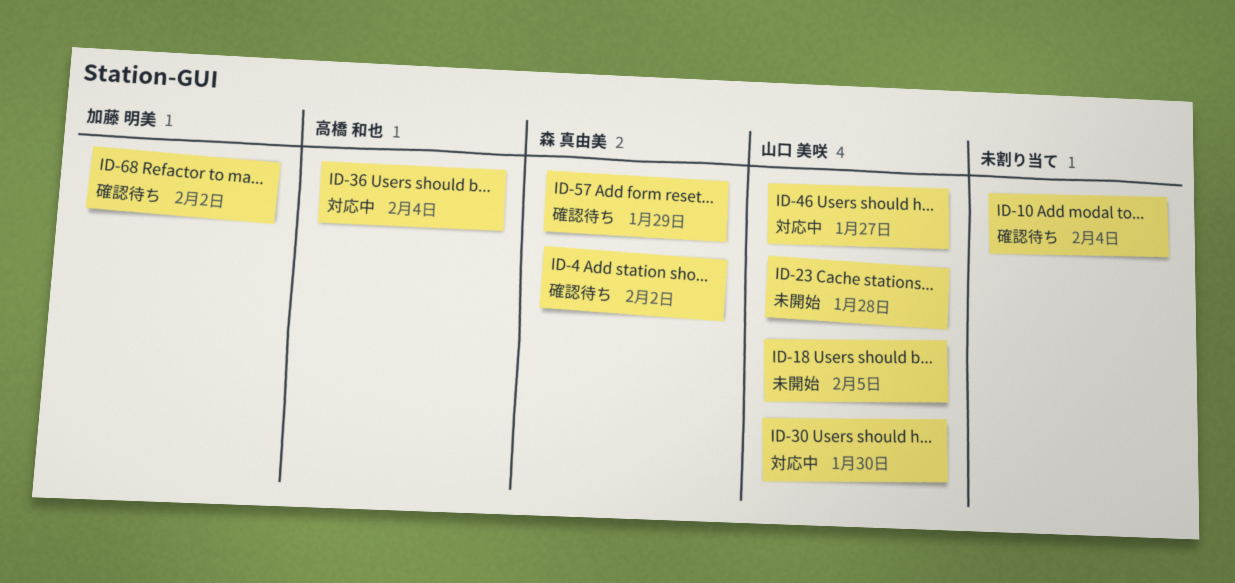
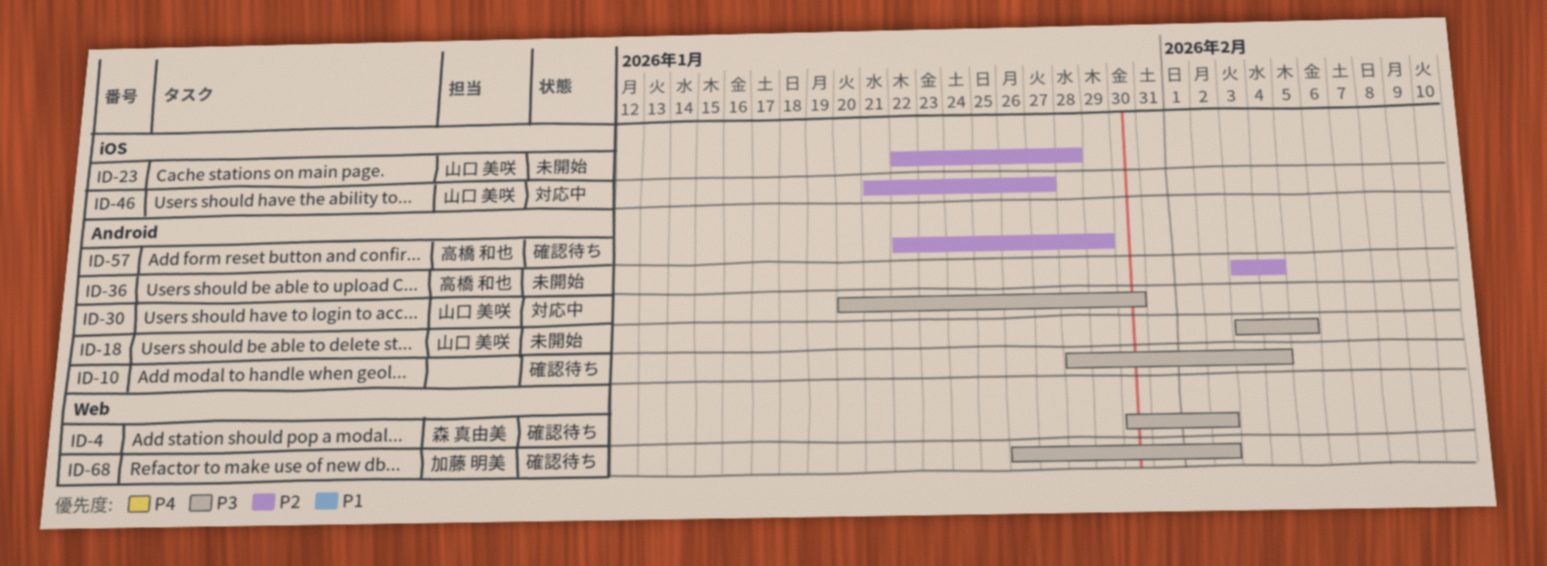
ID-36, status: 対応中 -> 未開始
ID-57, owner: 森 真由美 -> 高橋 和也

